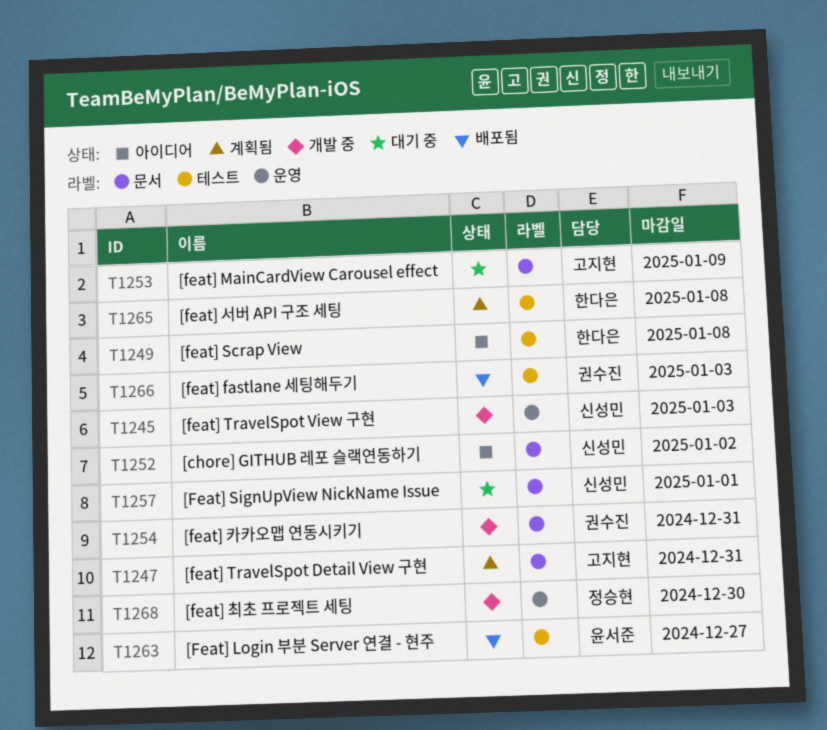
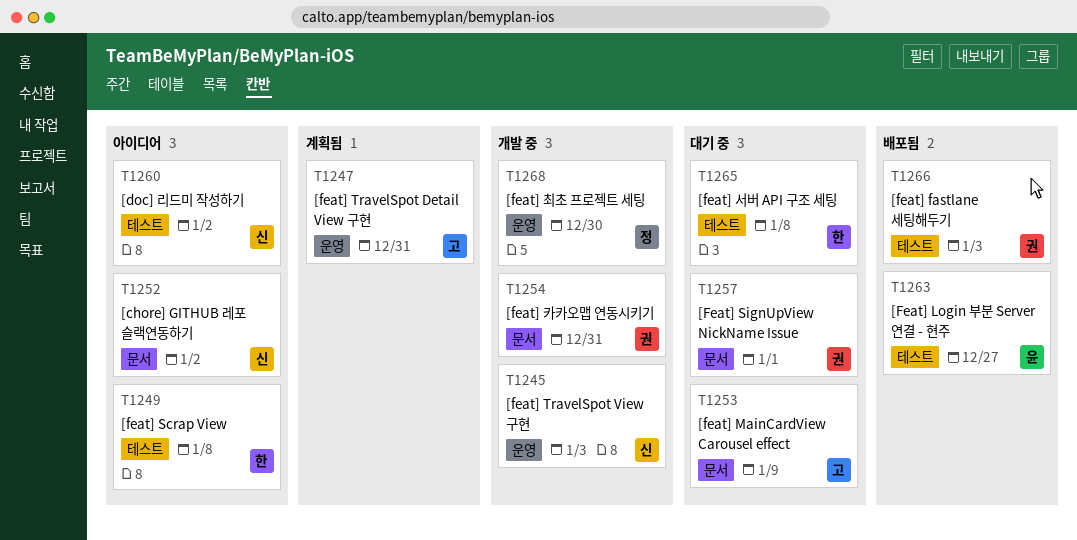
T1247, label: 문서 -> 운영
T1257, owner: 신성민 -> 권수진
T1260: none -> present
T1265, status: 계획됨 -> 대기 중

